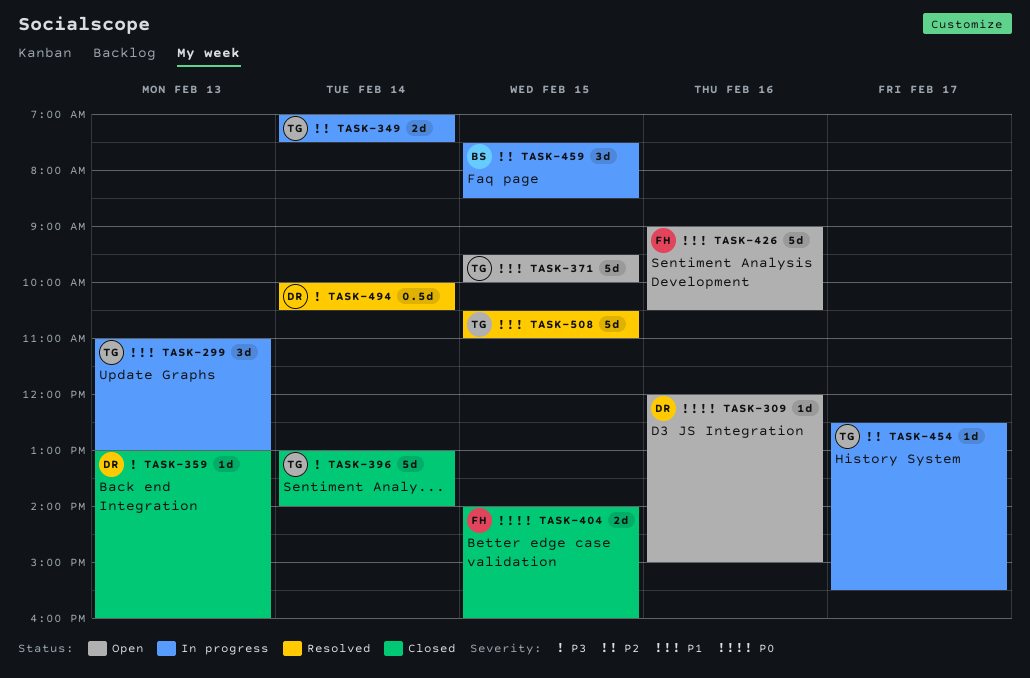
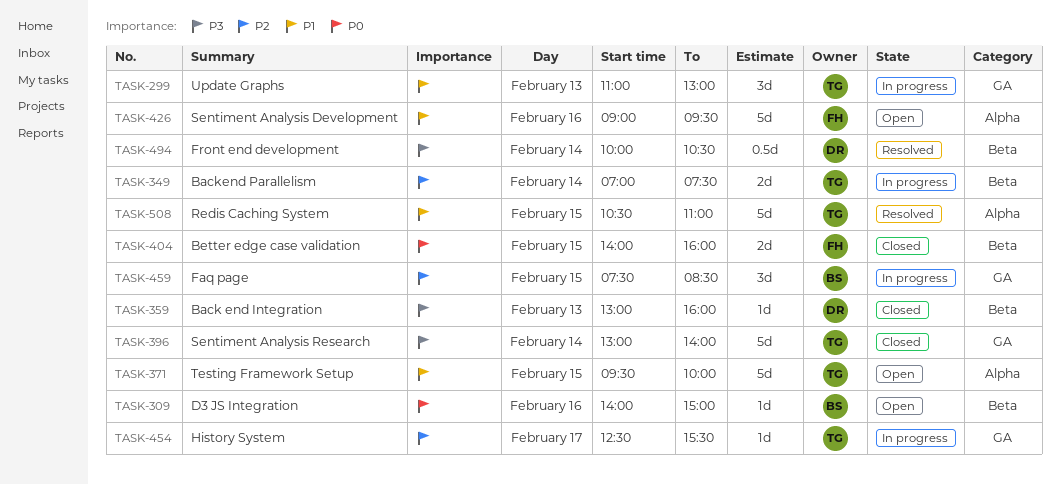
TASK-309, owner: DR -> BS
TASK-309, begins: 12:00 -> 14:00
TASK-426, ends: 10:30 -> 09:30

